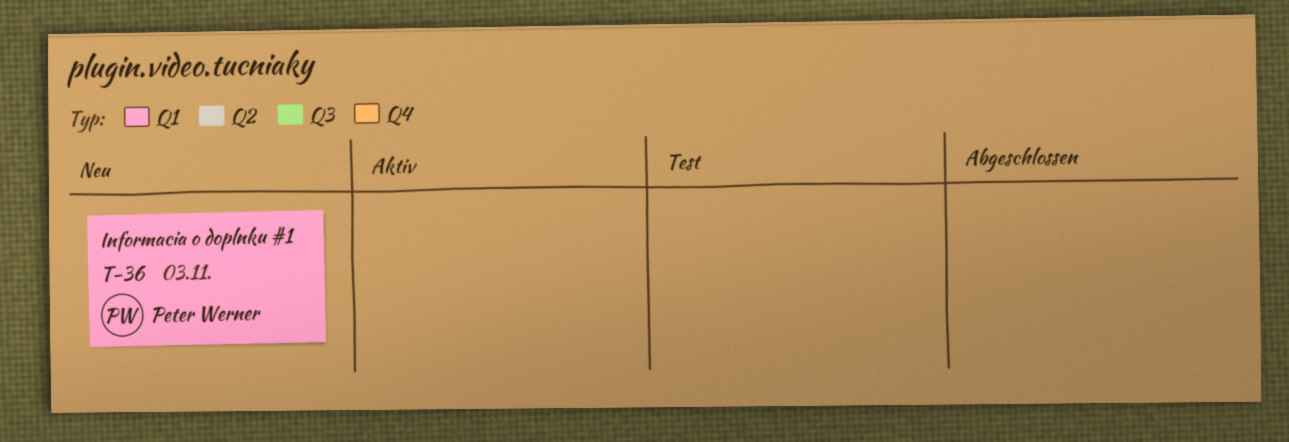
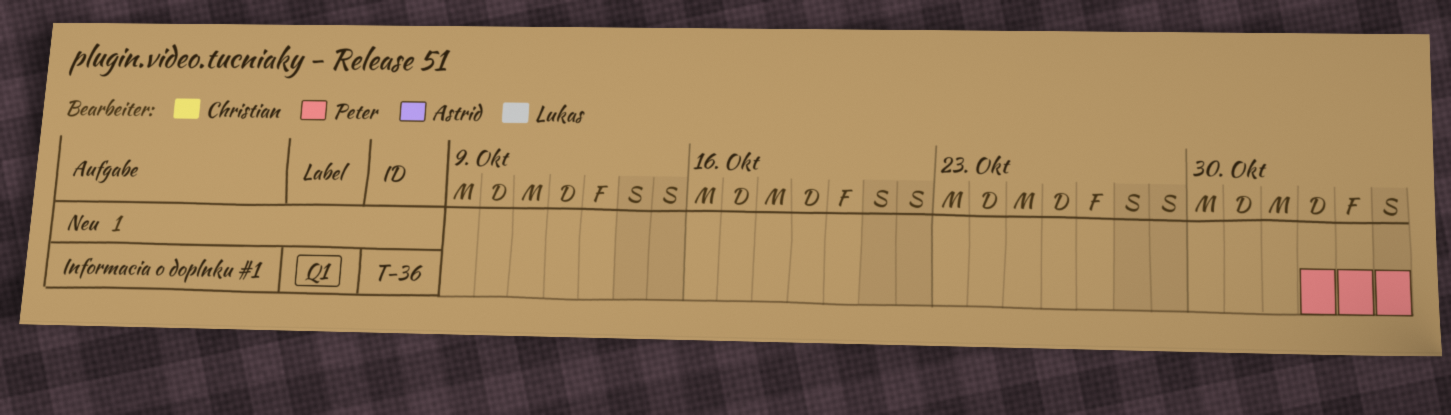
T-36, due: Nov 3 -> Nov 4

